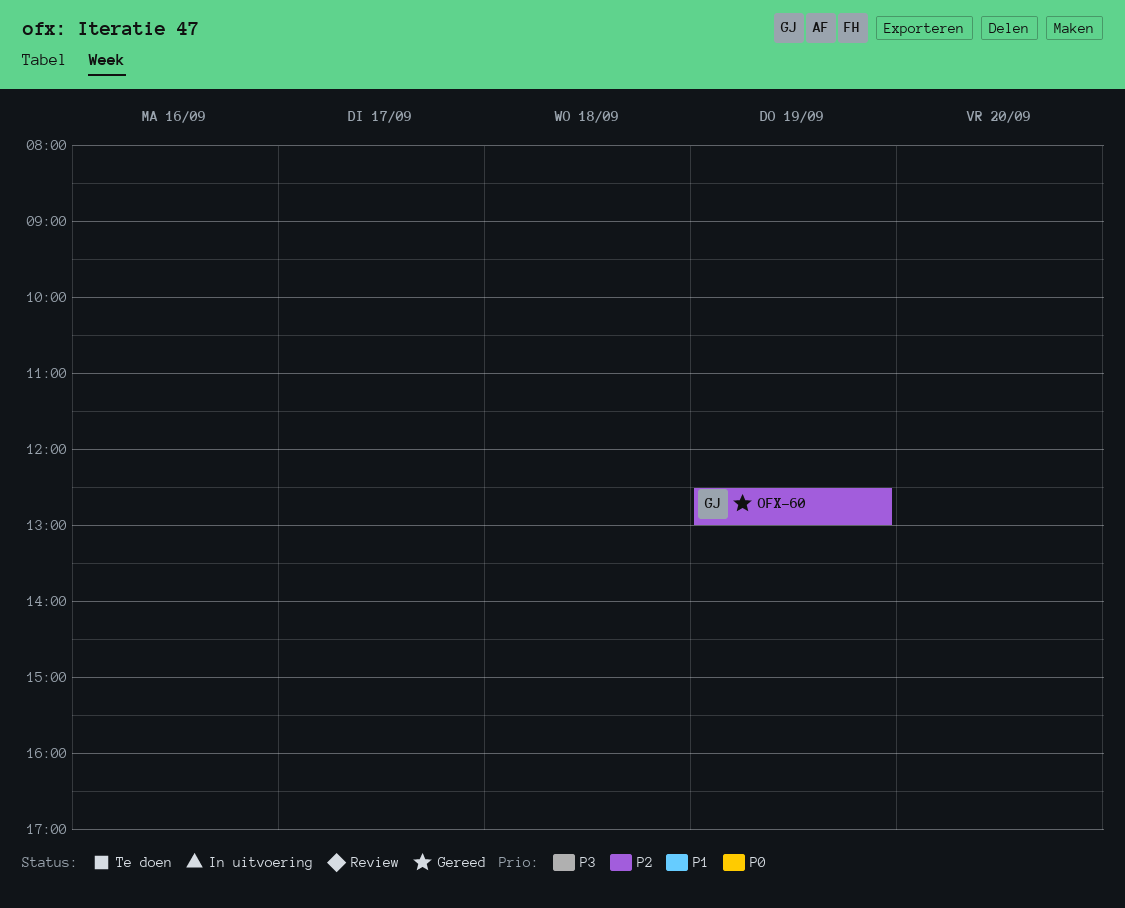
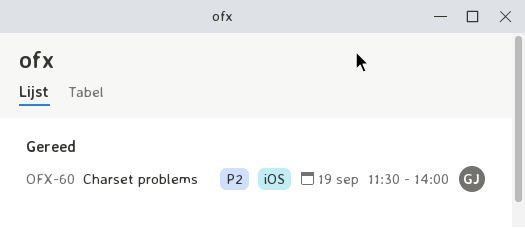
OFX-60, begins: 12:30 -> 11:30
OFX-60, ends: 13:00 -> 14:00

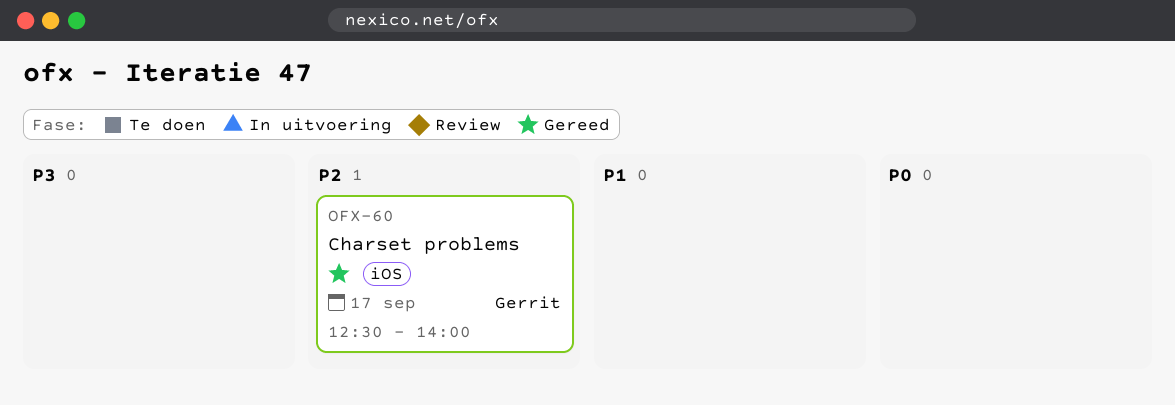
OFX-60, day: Sep 19 -> Sep 17
OFX-60, begins: 11:30 -> 12:30

